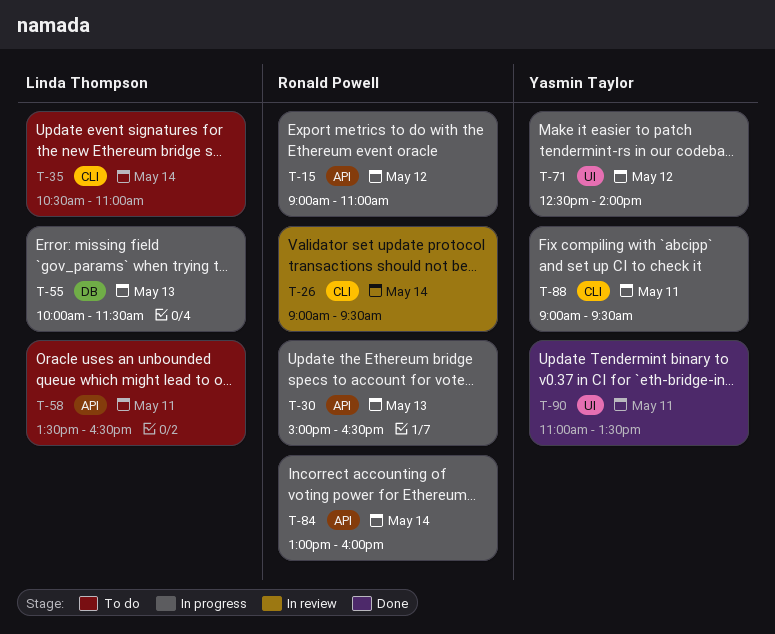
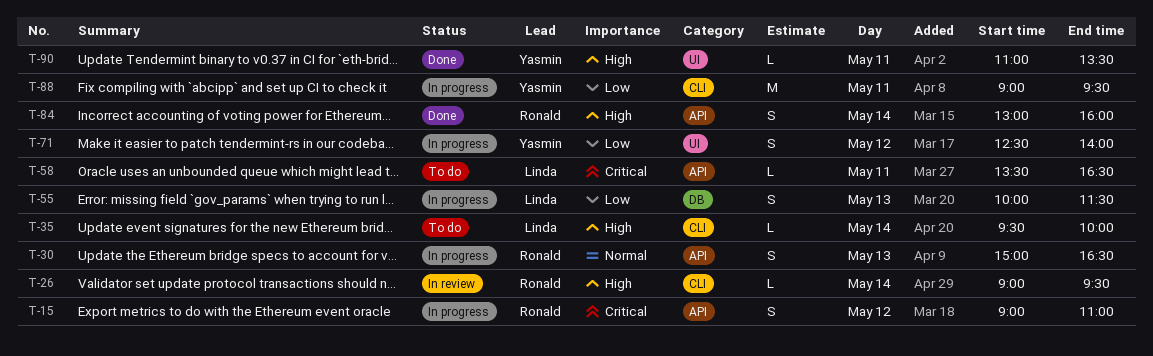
T-35, begins: 10:30 -> 09:30
T-35, ends: 11:00 -> 10:00
T-84, status: In progress -> Done

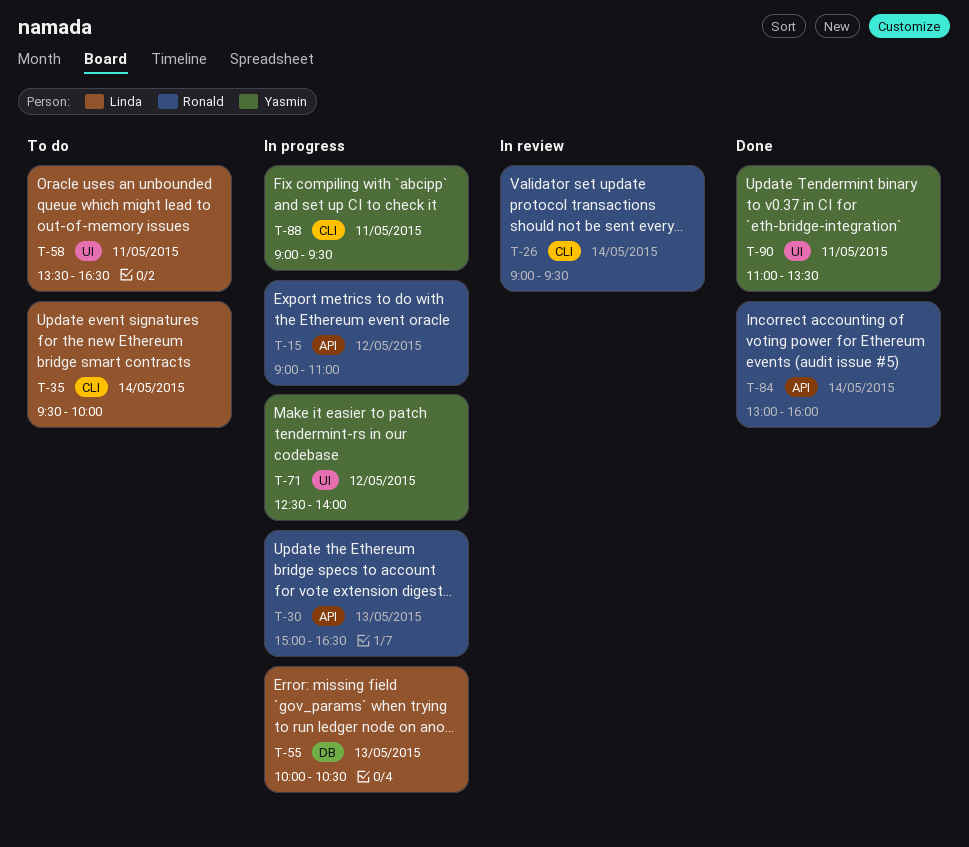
T-55, ends: 11:30 -> 10:30
T-58, label: API -> UI

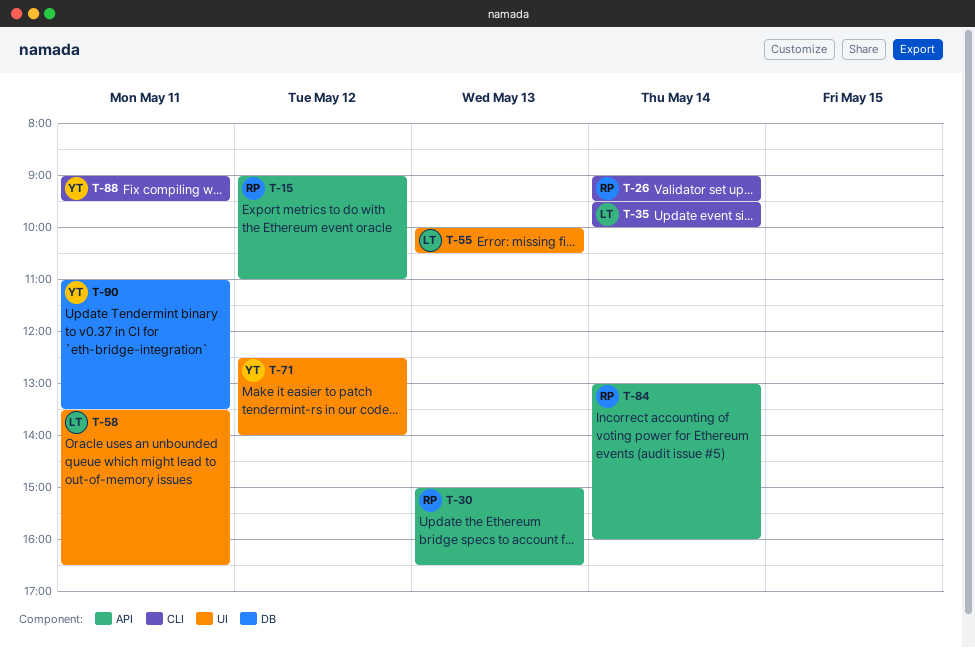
T-55, label: DB -> UI
T-90, label: UI -> DB

